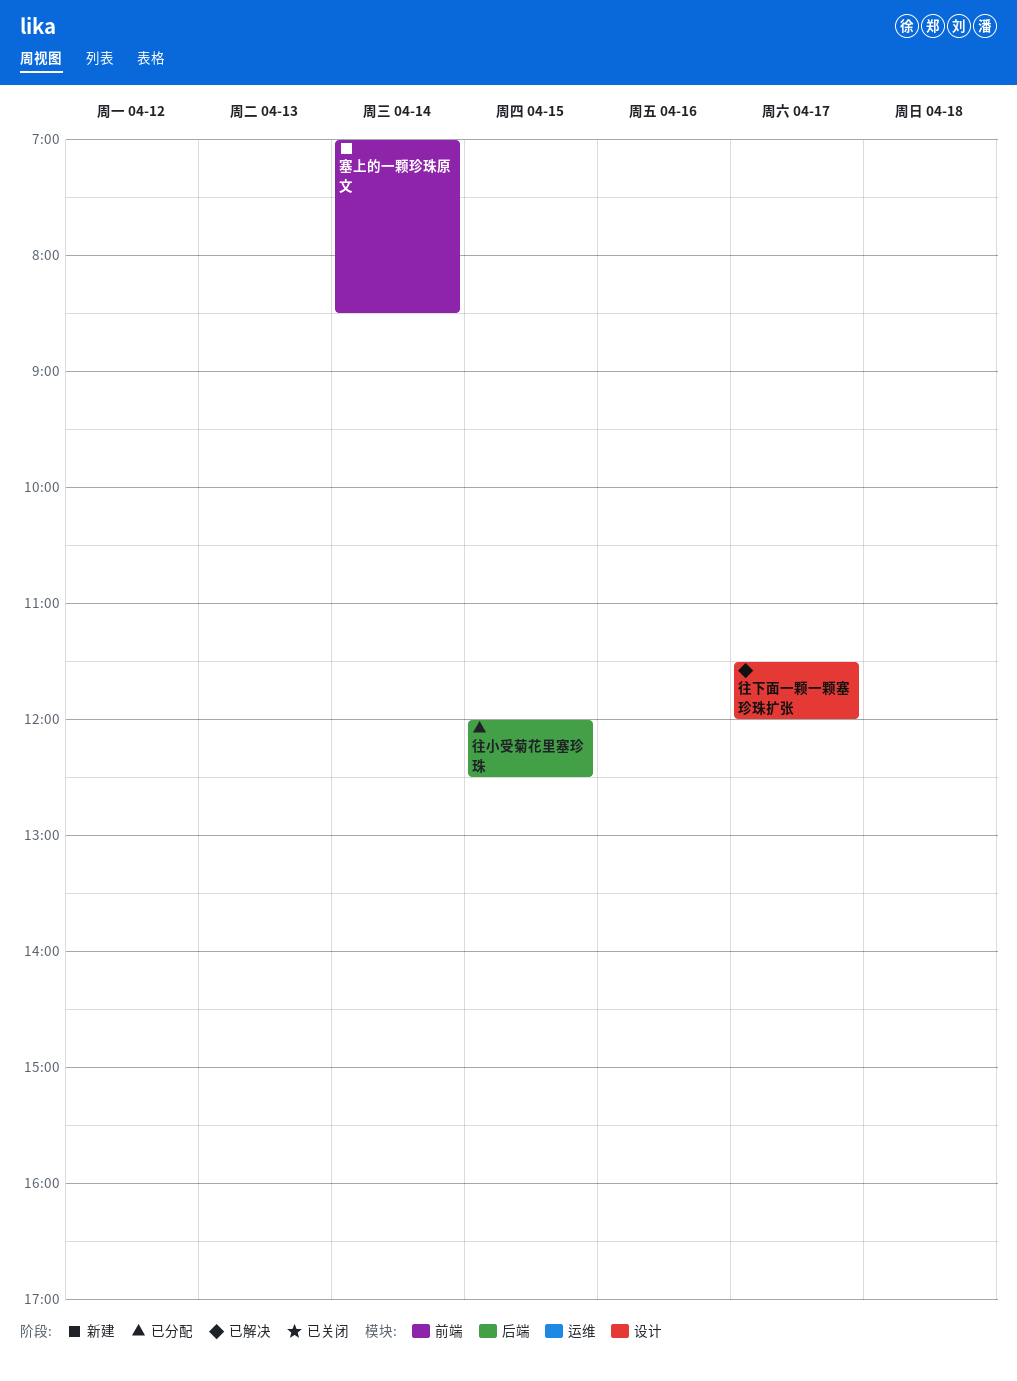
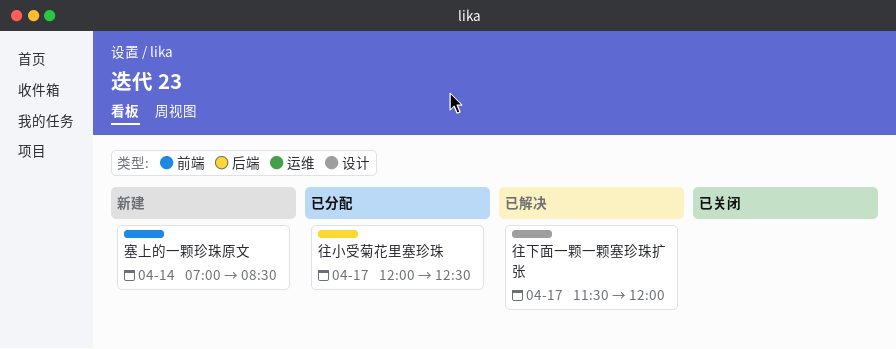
往小受菊花里塞珍珠, day: Apr 15 -> Apr 17

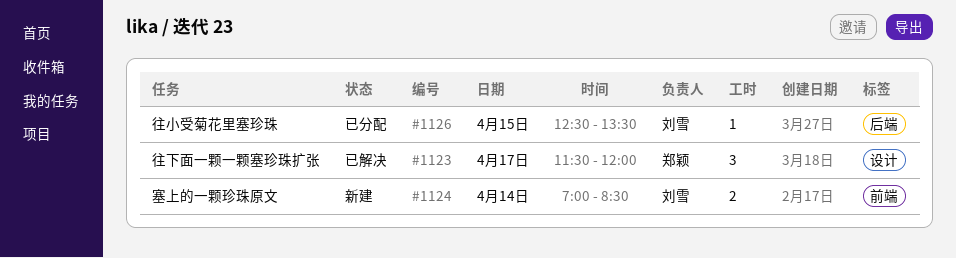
往小受菊花里塞珍珠, day: Apr 17 -> Apr 15
往小受菊花里塞珍珠, begins: 12:00 -> 12:30
往小受菊花里塞珍珠, ends: 12:30 -> 13:30

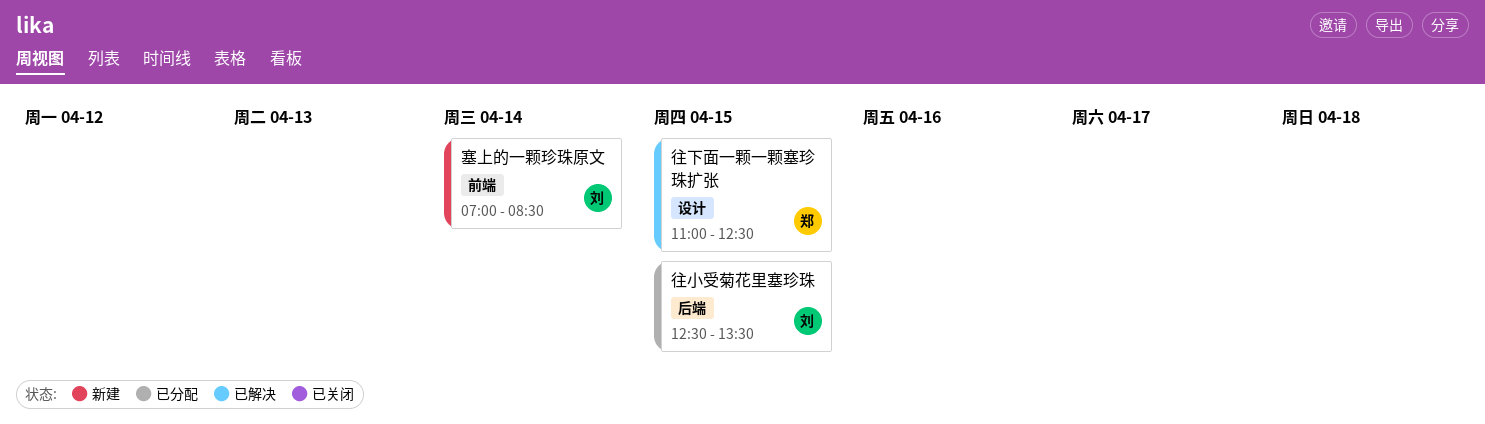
往下面一颗一颗塞珍珠扩张, day: Apr 17 -> Apr 15
往下面一颗一颗塞珍珠扩张, begins: 11:30 -> 11:00
往下面一颗一颗塞珍珠扩张, ends: 12:00 -> 12:30

